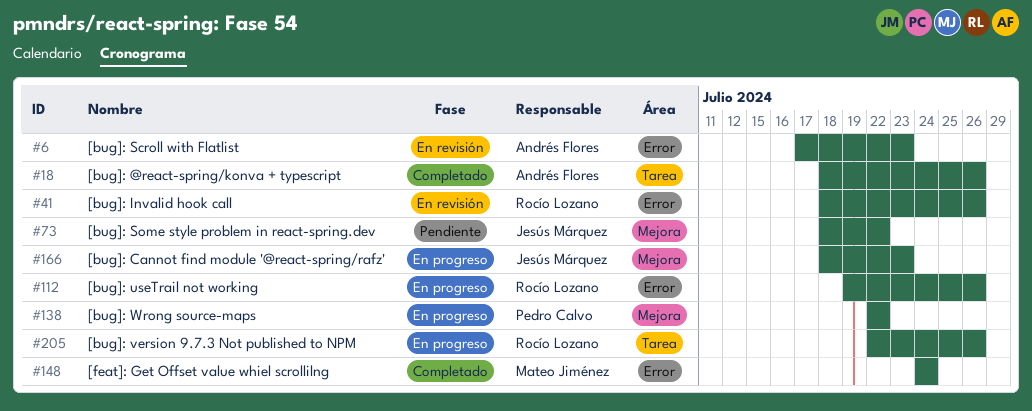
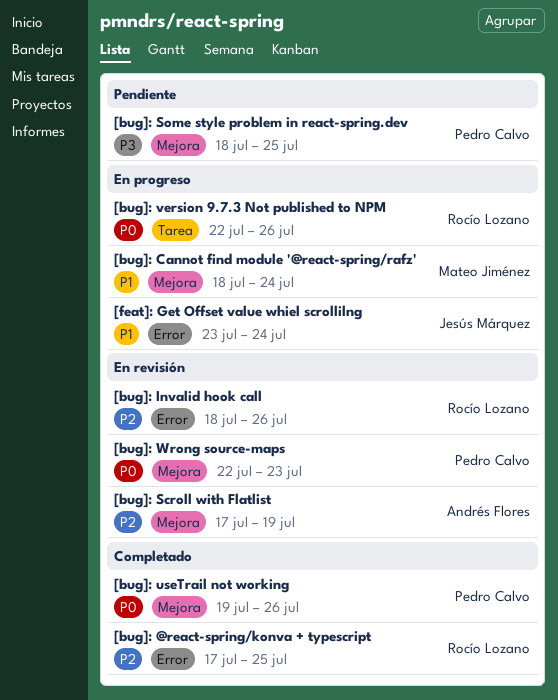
[bug]: @react-spring/konva + typescript, owner: Andrés Flores -> Rocío Lozano
[bug]: @react-spring/konva + typescript, label: Tarea -> Error
[bug]: @react-spring/konva + typescript, start: Jul 18 -> Jul 17
[bug]: @react-spring/konva + typescript, due: Jul 26 -> Jul 25
[bug]: Cannot find module '@react-spring/rafz', owner: Jesús Márquez -> Mateo Jiménez
[bug]: Cannot find module '@react-spring/rafz', due: Jul 23 -> Jul 24
[bug]: Scroll with Flatlist, label: Error -> Mejora
[bug]: Scroll with Flatlist, due: Jul 23 -> Jul 19
[bug]: Some style problem in react-spring.dev, owner: Jesús Márquez -> Pedro Calvo
[bug]: Some style problem in react-spring.dev, due: Jul 22 -> Jul 25
[bug]: useTrail not working, status: En progreso -> Completado
[bug]: useTrail not working, owner: Rocío Lozano -> Pedro Calvo
[bug]: useTrail not working, label: Error -> Mejora
[bug]: Wrong source-maps, status: En progreso -> En revisión
[bug]: Wrong source-maps, due: Jul 22 -> Jul 23
[feat]: Get Offset value whiel scrollilng, status: Completado -> En progreso
[feat]: Get Offset value whiel scrollilng, owner: Mateo Jiménez -> Jesús Márquez
[feat]: Get Offset value whiel scrollilng, start: Jul 24 -> Jul 23

